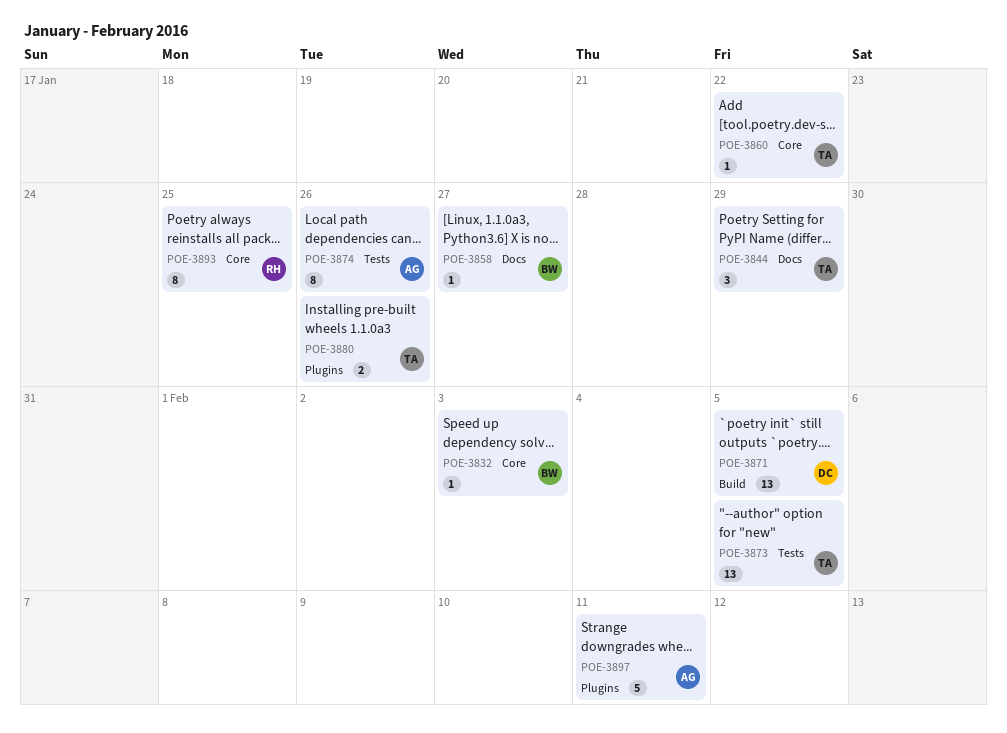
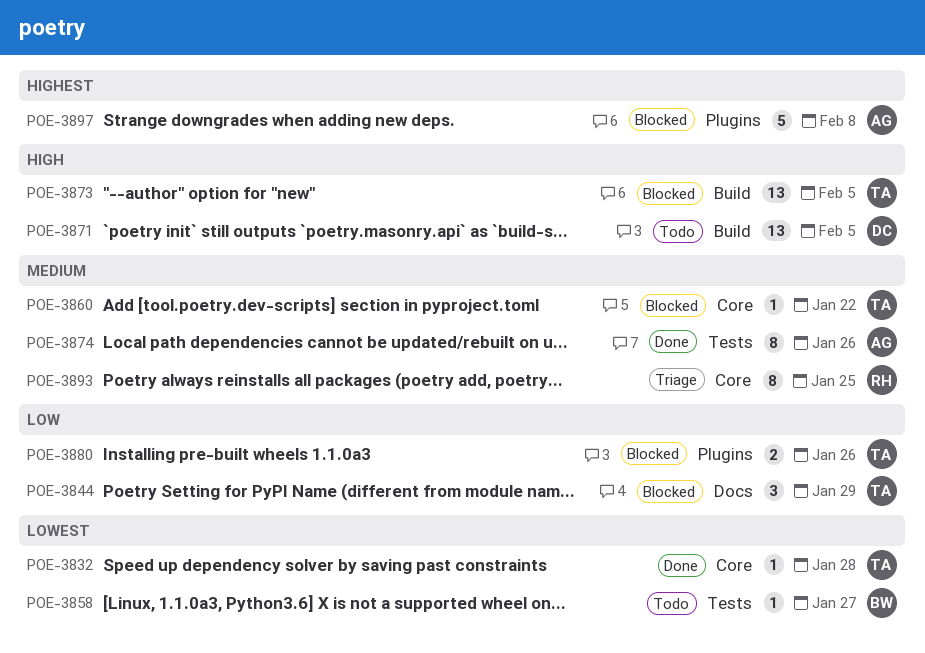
POE-3832, owner: BW -> TA
POE-3832, due: Feb 3 -> Jan 28
POE-3858, label: Docs -> Tests
POE-3873, label: Tests -> Build
POE-3897, due: Feb 11 -> Feb 8

